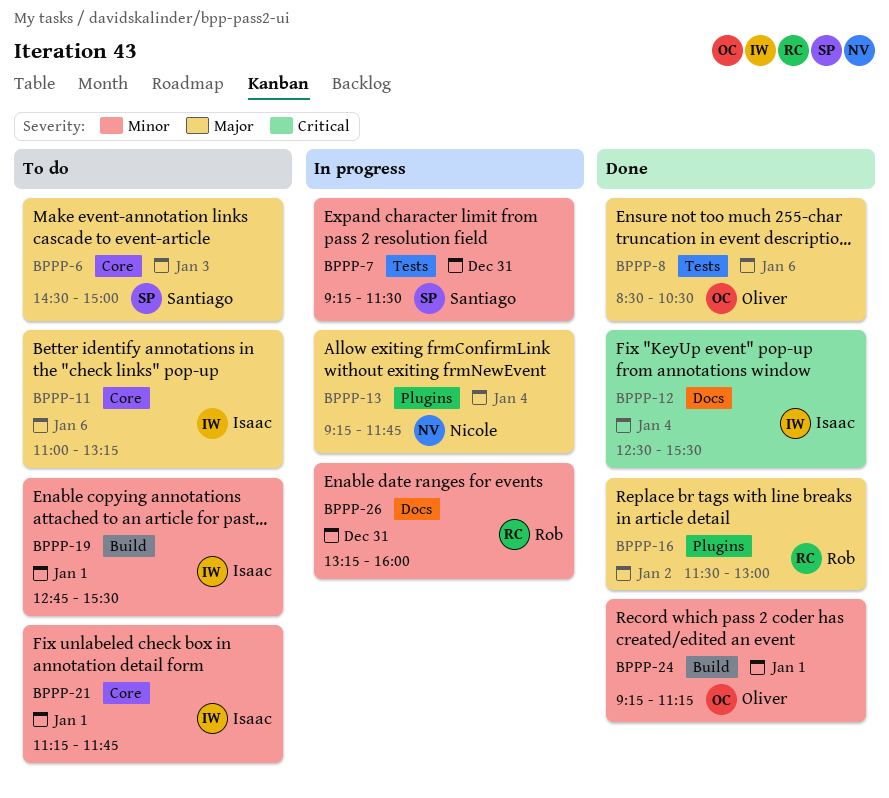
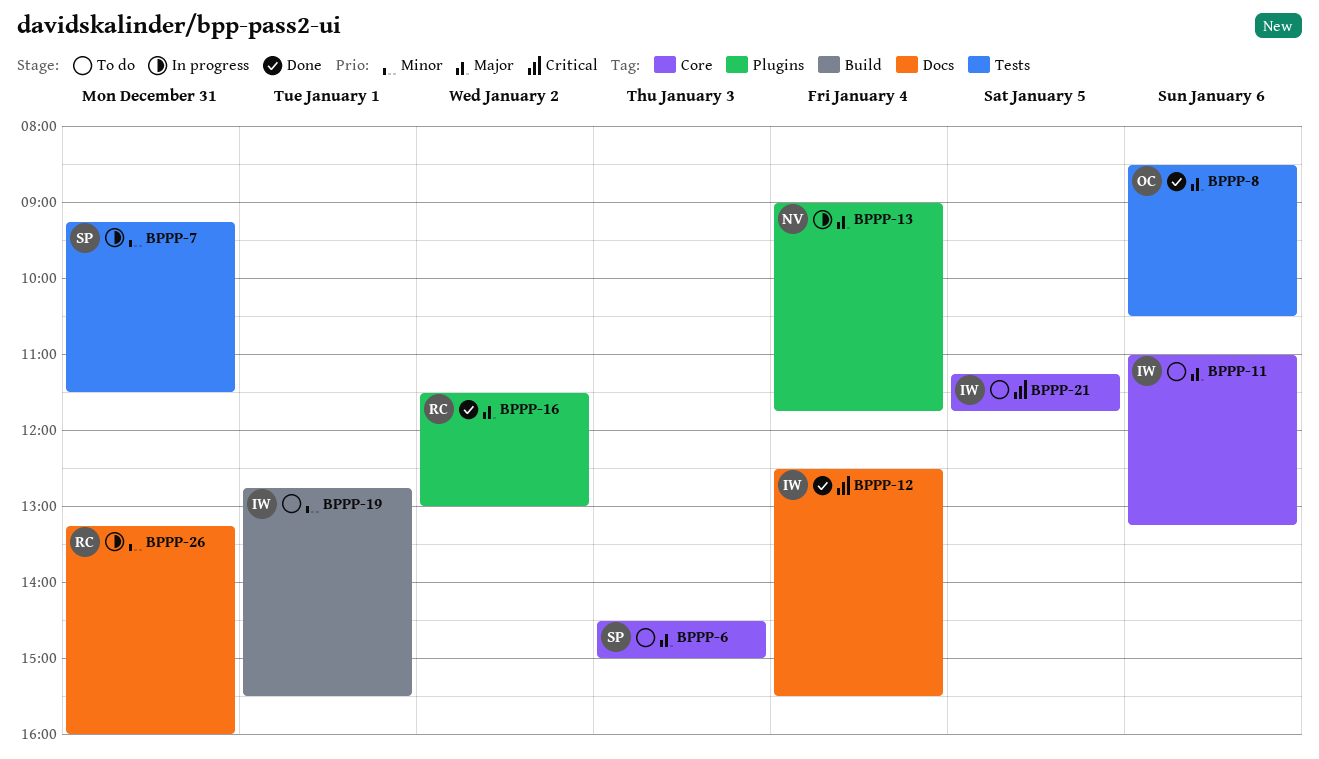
BPPP-13, begins: 09:15 -> 09:00
BPPP-21, priority: Minor -> Critical
BPPP-21, day: Jan 1 -> Jan 5
BPPP-24: present -> none

